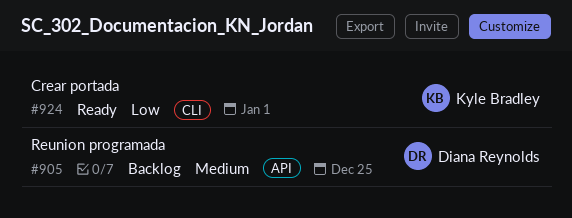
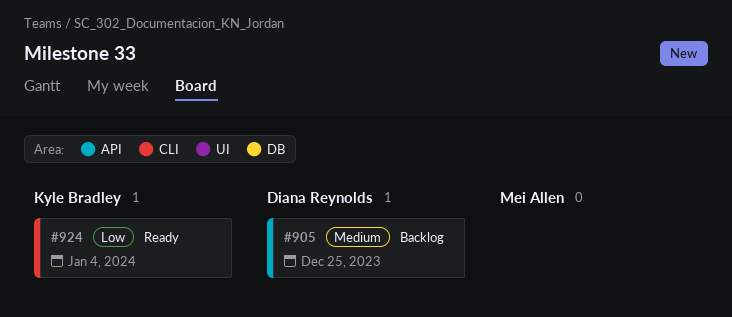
#924, due: Jan 1 -> Jan 4

